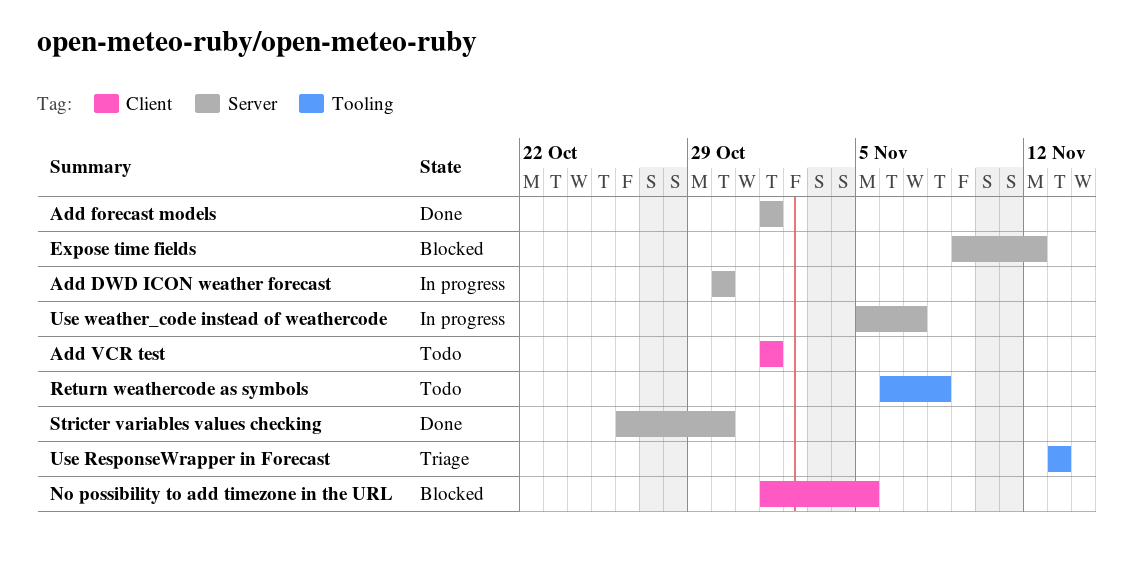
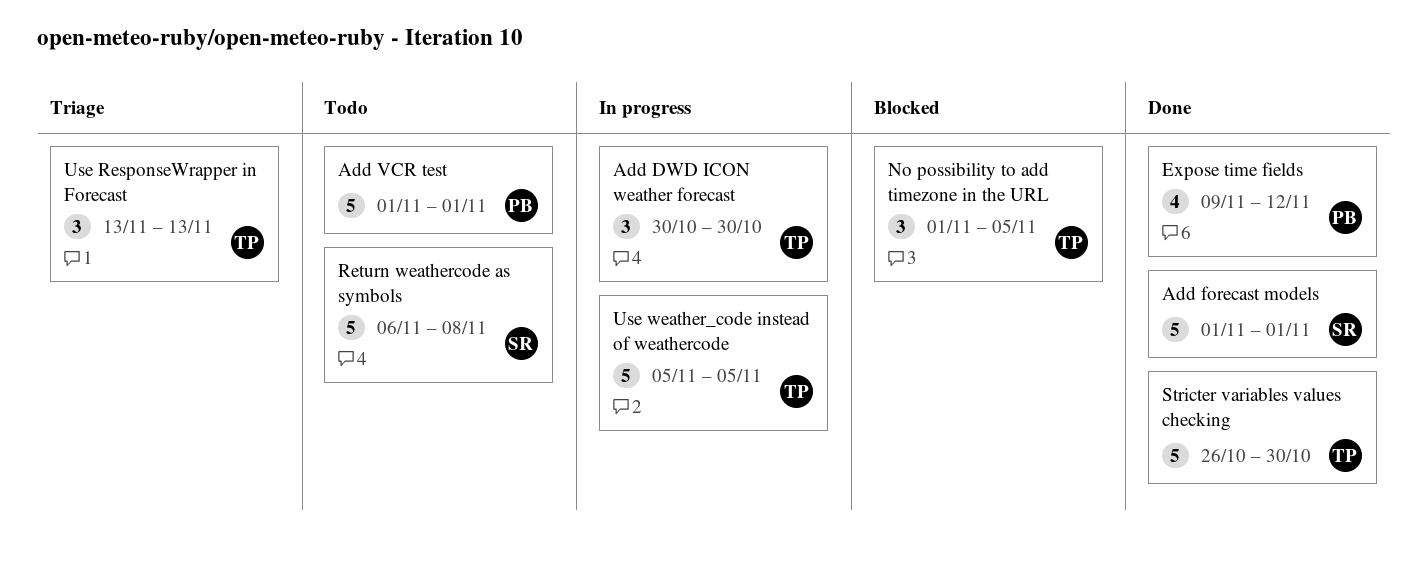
Expose time fields, status: Blocked -> Done
Use weather_code instead of weathercode, due: Nov 7 -> Nov 5

